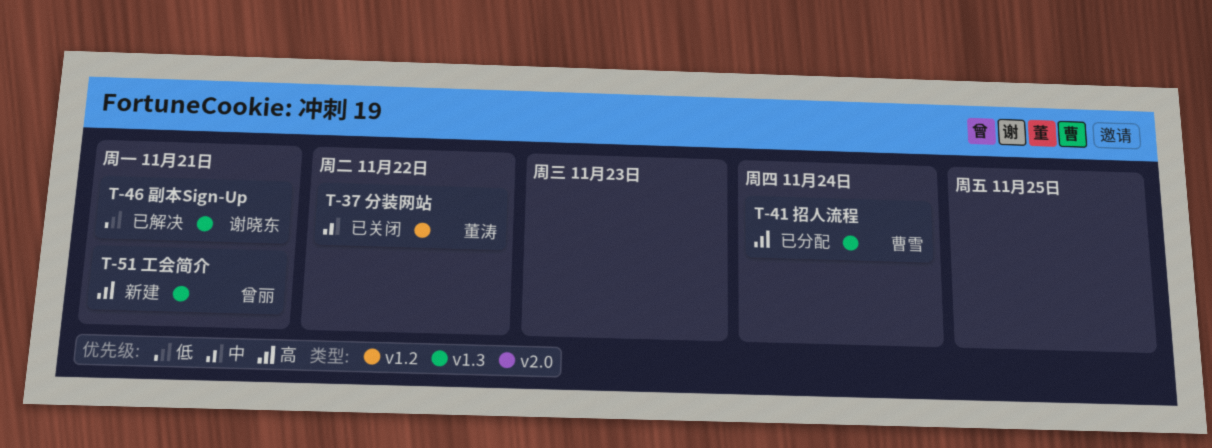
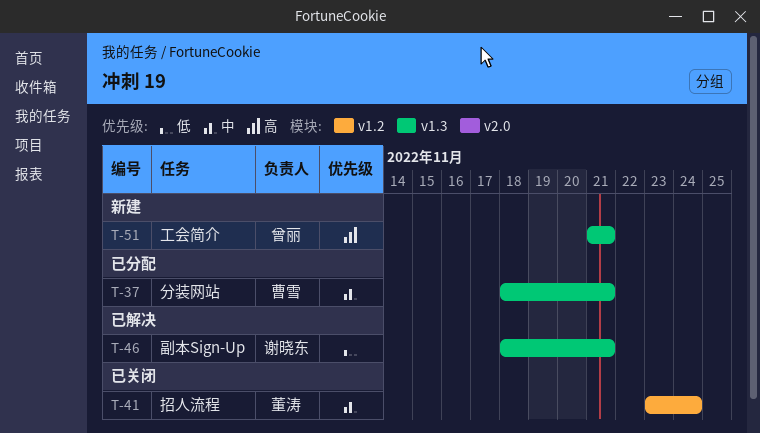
T-37, status: 已关闭 -> 已分配
T-37, owner: 董涛 -> 曹雪
T-37, label: v1.2 -> v1.3
T-37, due: Nov 22 -> Nov 21
T-41, status: 已分配 -> 已关闭
T-41, owner: 曹雪 -> 董涛
T-41, priority: 高 -> 中
T-41, label: v1.3 -> v1.2

